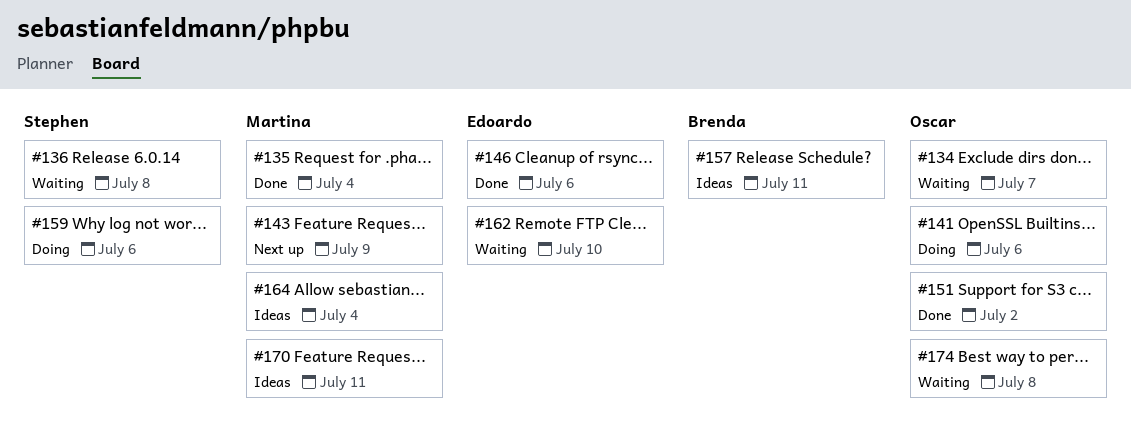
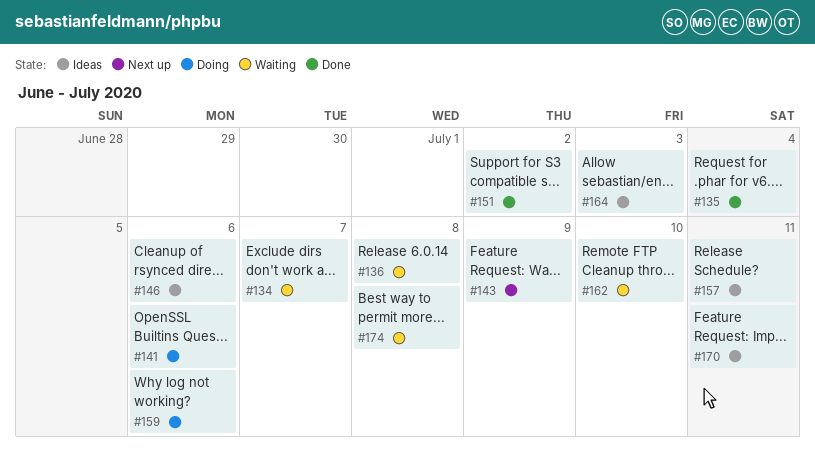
#146, status: Done -> Ideas
#164, due: Jul 4 -> Jul 3

